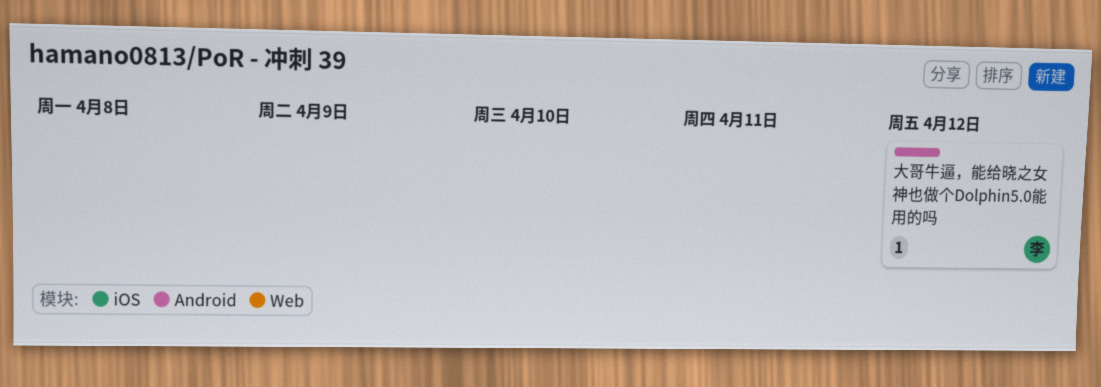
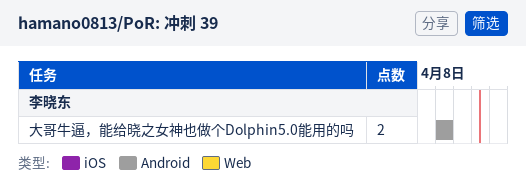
大哥牛逼，能给晓之女神也做个Dolphin5.0能用的吗, estimate: 1 -> 2
大哥牛逼，能给晓之女神也做个Dolphin5.0能用的吗, due: Apr 12 -> Apr 9

